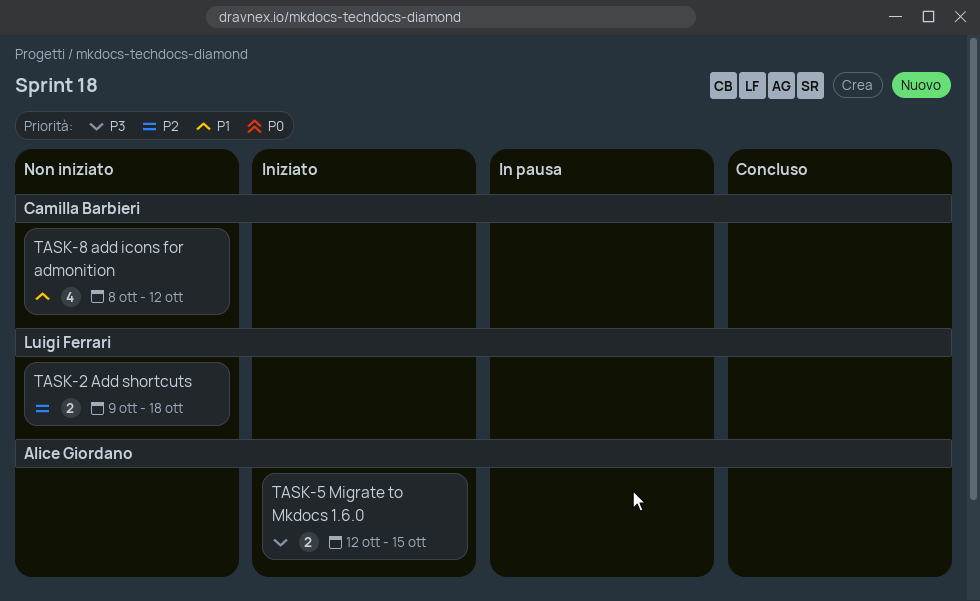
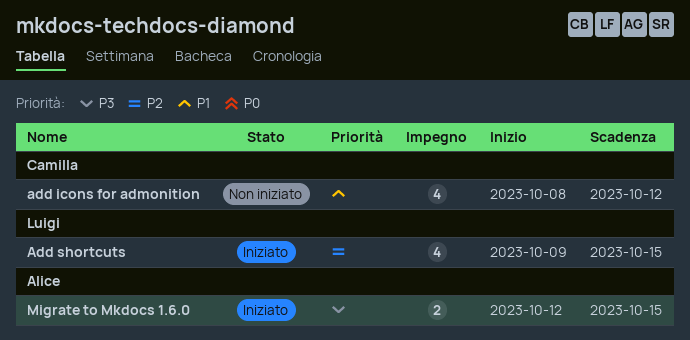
Add shortcuts, status: Non iniziato -> Iniziato
Add shortcuts, estimate: 2 -> 4
Add shortcuts, due: Oct 18 -> Oct 15

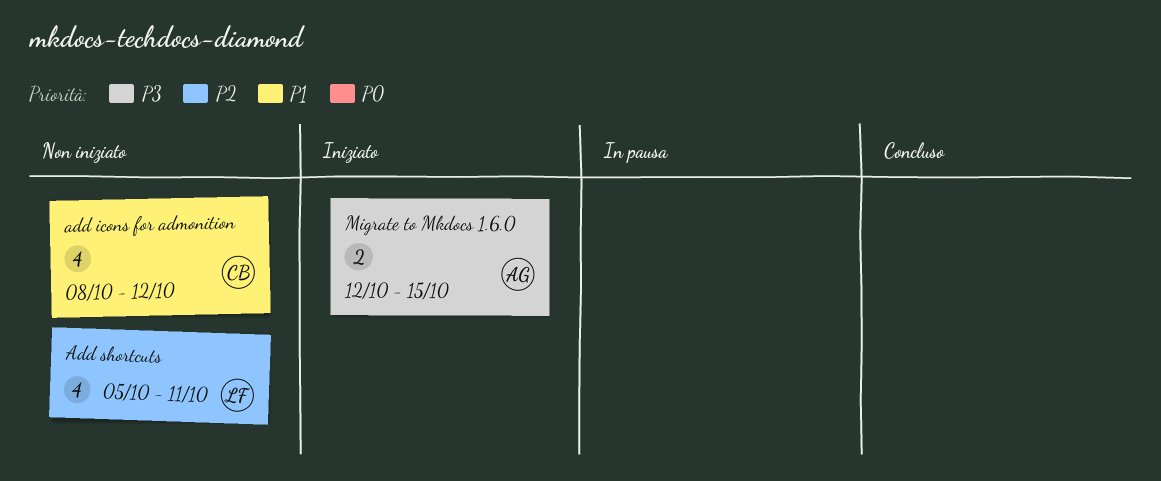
Add shortcuts, status: Iniziato -> Non iniziato
Add shortcuts, start: Oct 9 -> Oct 5
Add shortcuts, due: Oct 15 -> Oct 11

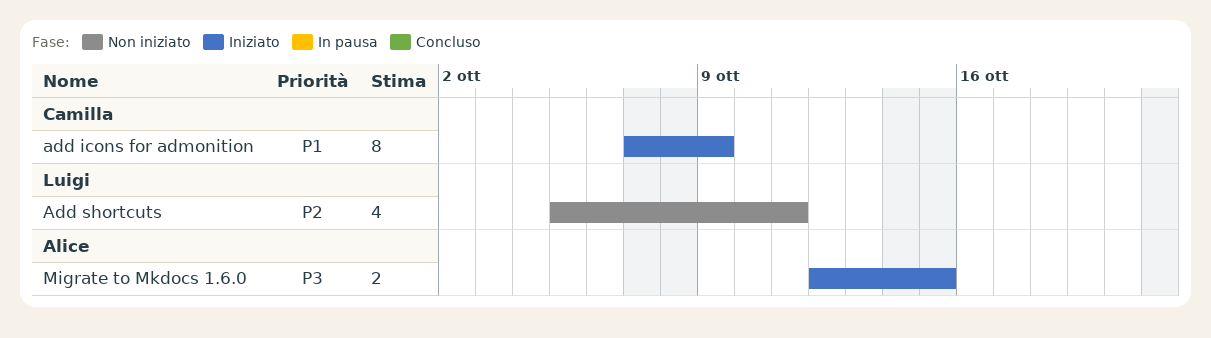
add icons for admonition, status: Non iniziato -> Iniziato
add icons for admonition, estimate: 4 -> 8
add icons for admonition, start: Oct 8 -> Oct 7
add icons for admonition, due: Oct 12 -> Oct 9

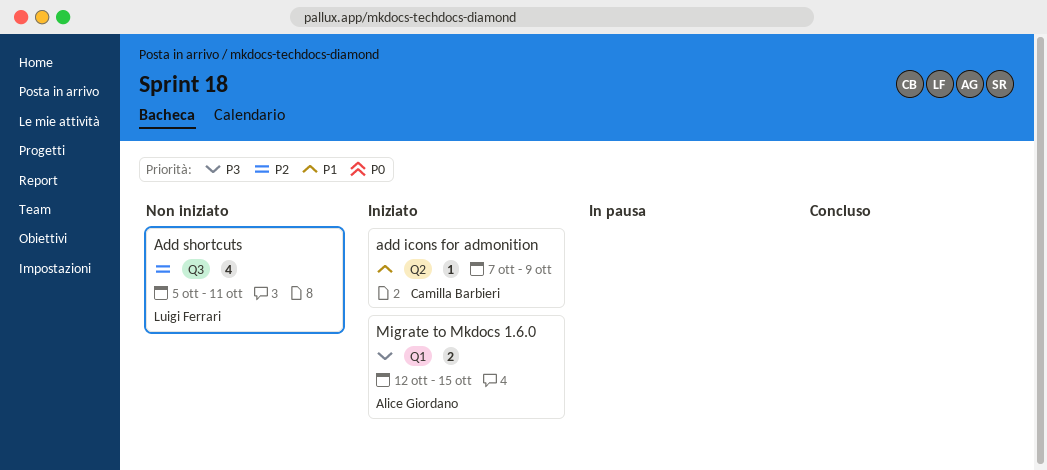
add icons for admonition, estimate: 8 -> 1

